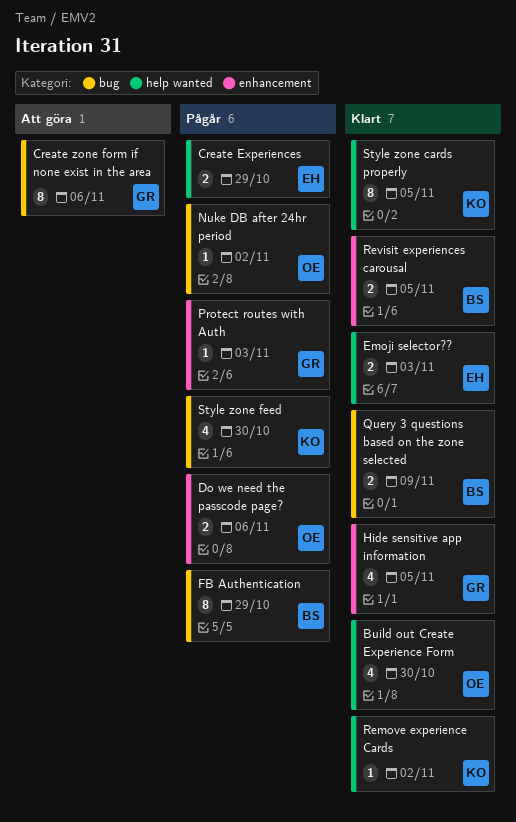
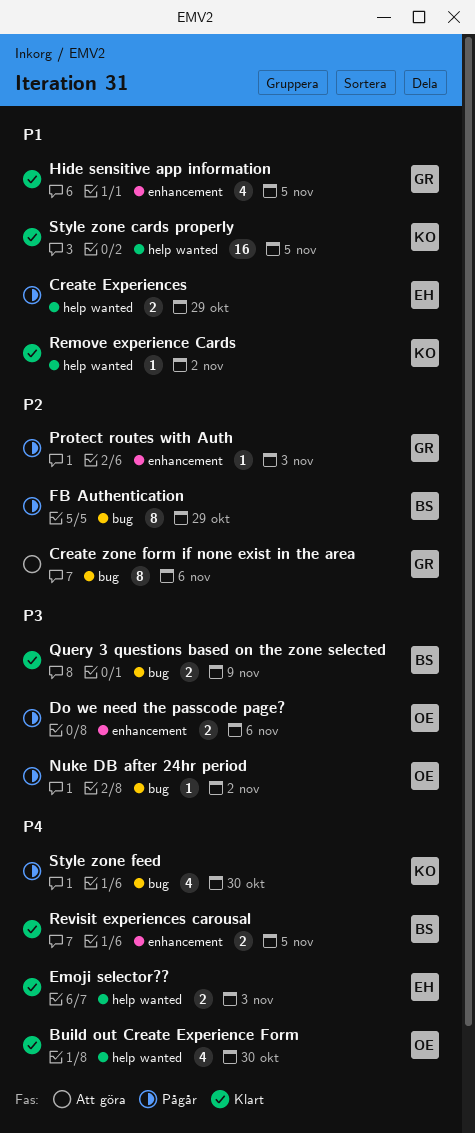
Style zone cards properly, estimate: 8 -> 16

